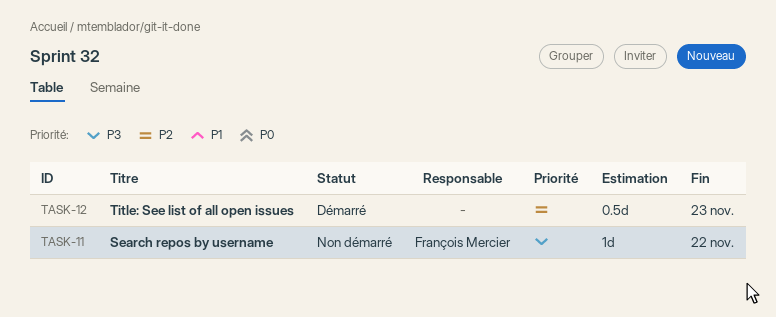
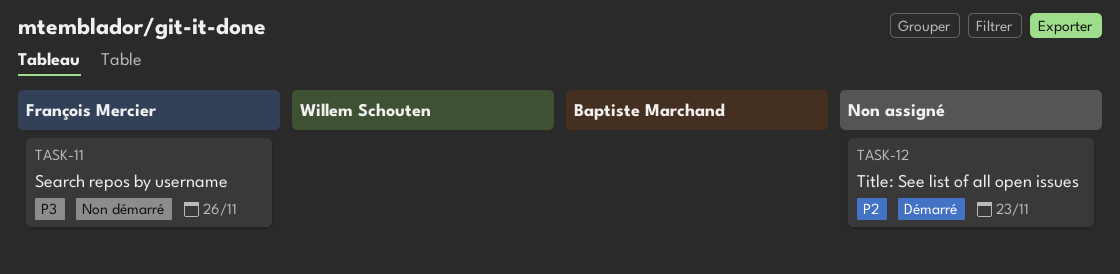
TASK-11, due: Nov 22 -> Nov 26

